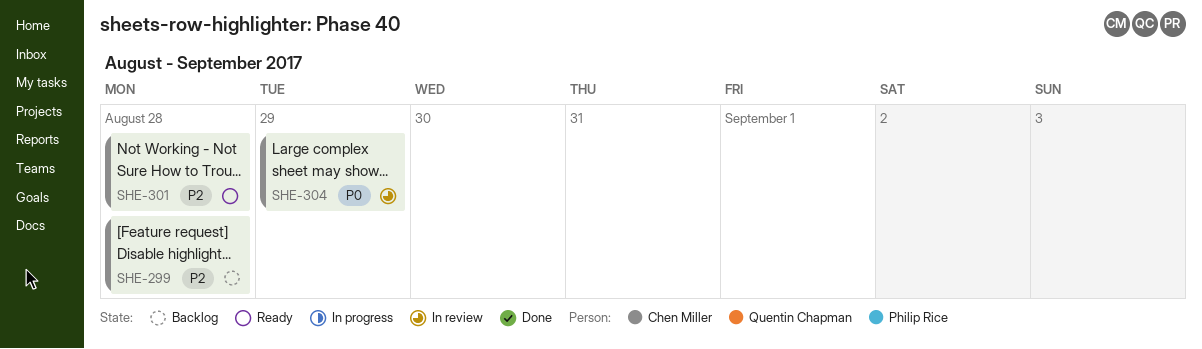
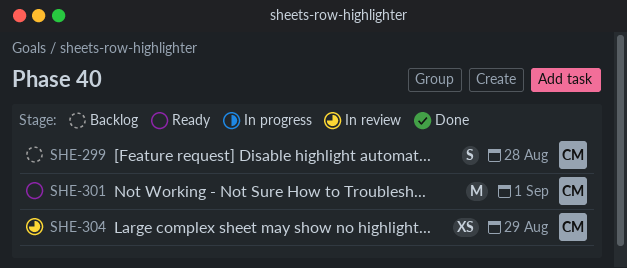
SHE-301, due: Aug 28 -> Sep 1

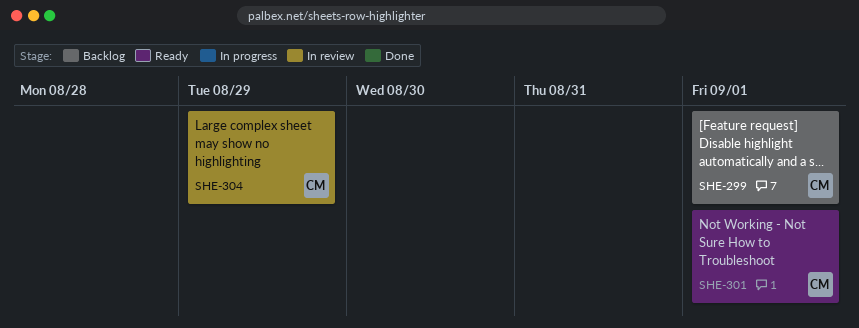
SHE-299, due: Aug 28 -> Sep 1

